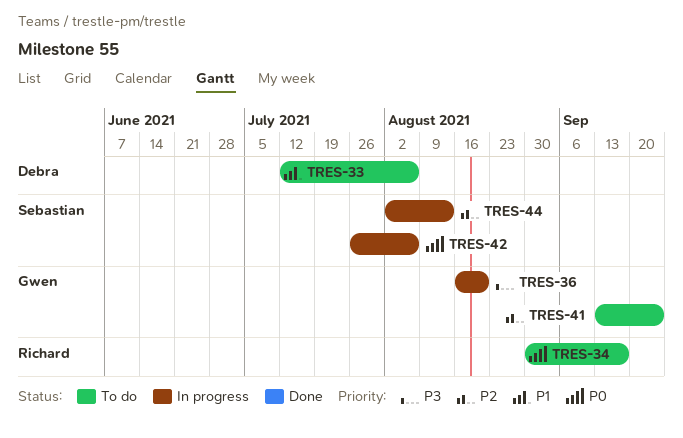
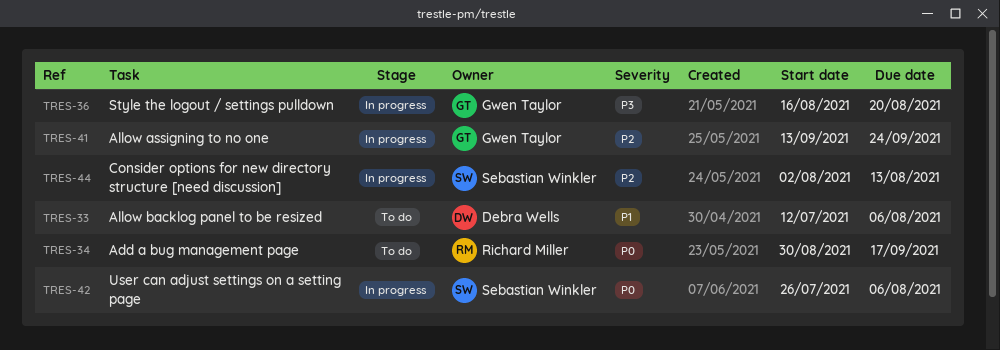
TRES-41, status: To do -> In progress

